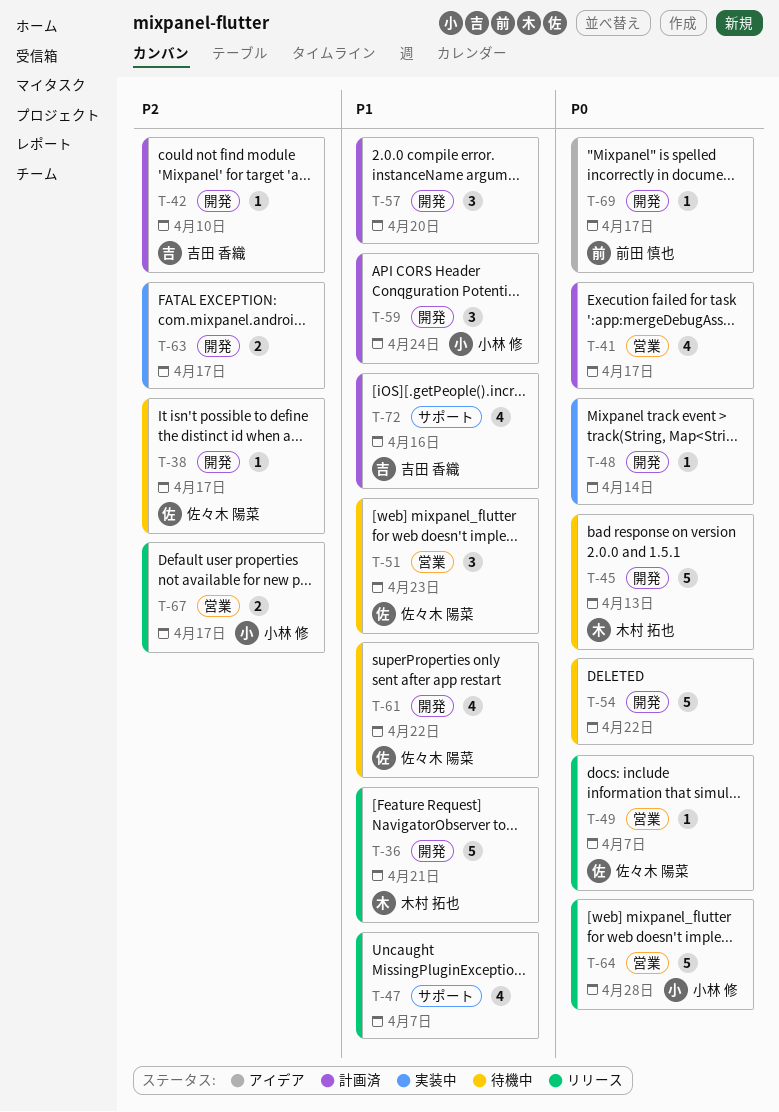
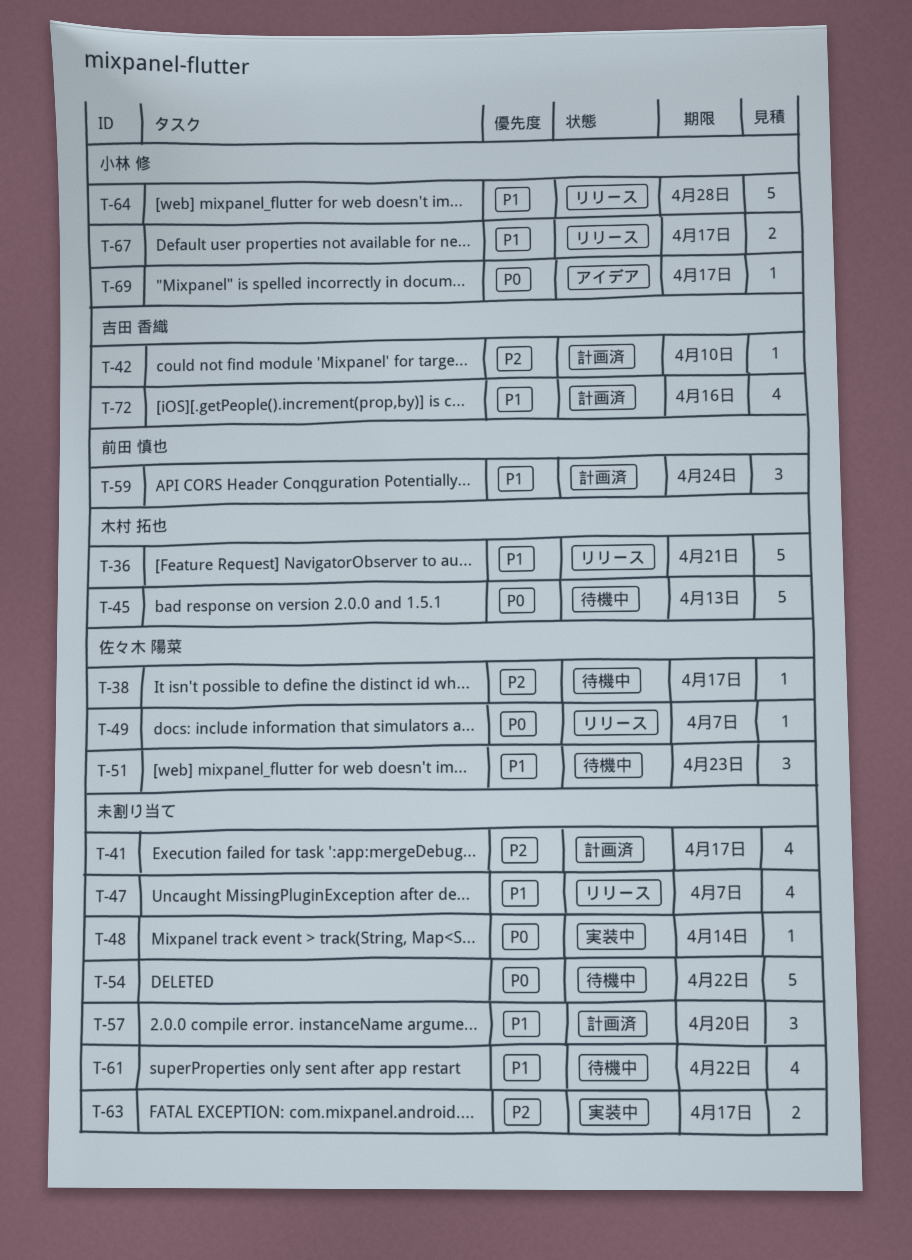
T-41, priority: P0 -> P2
T-59, owner: 小林 修 -> 前田 慎也
T-61, owner: 佐々木 陽菜 -> none
T-64, priority: P0 -> P1
T-67, priority: P2 -> P1
T-69, owner: 前田 慎也 -> 小林 修

